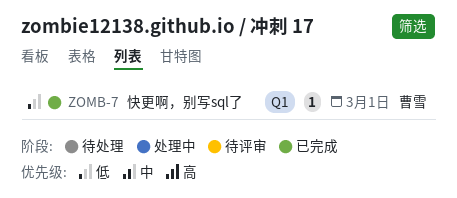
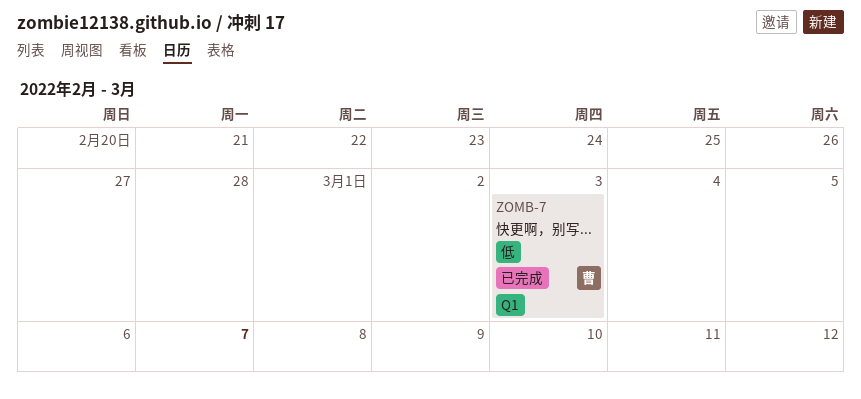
ZOMB-7, due: Mar 1 -> Mar 3

